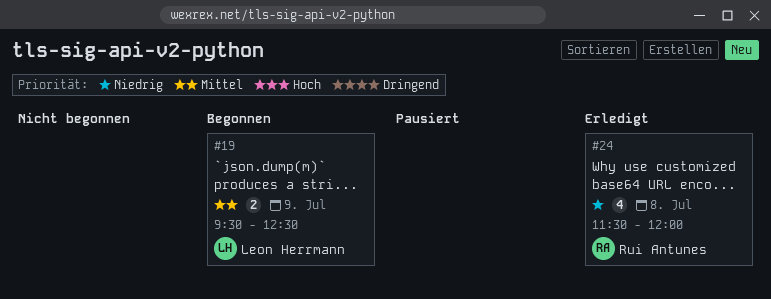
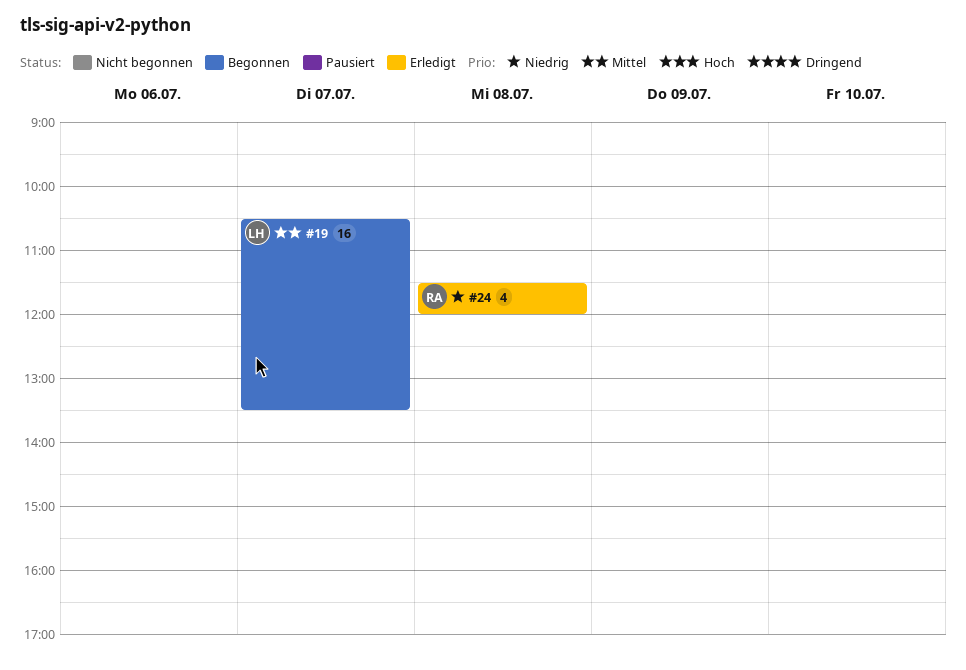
#19, estimate: 2 -> 16
#19, day: Jul 9 -> Jul 7
#19, begins: 09:30 -> 10:30
#19, ends: 12:30 -> 13:30

